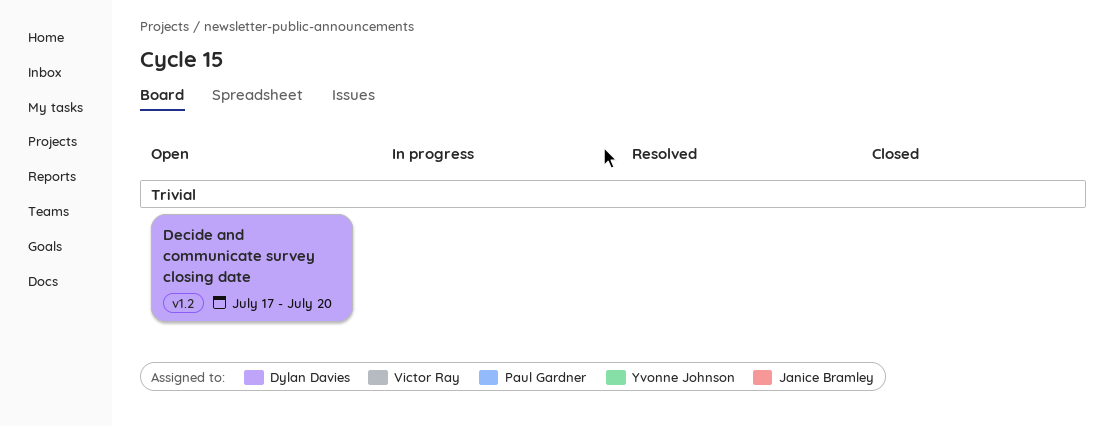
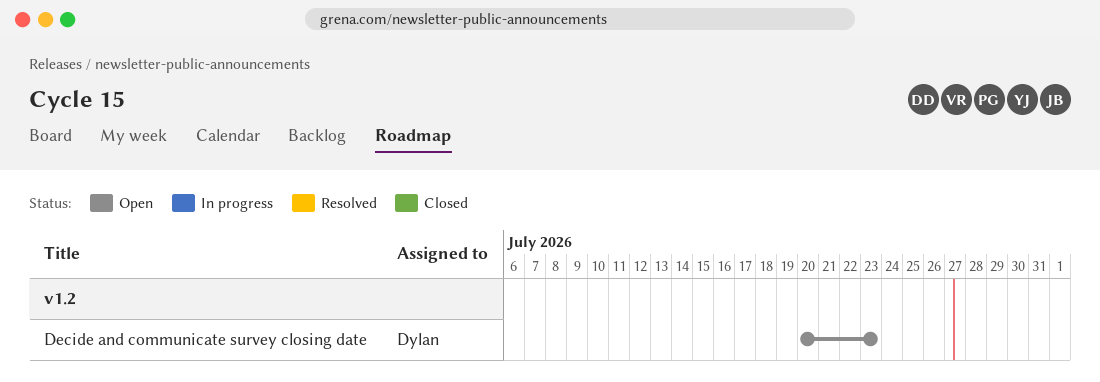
Decide and communicate survey closing date, start: Jul 17 -> Jul 20
Decide and communicate survey closing date, due: Jul 20 -> Jul 23

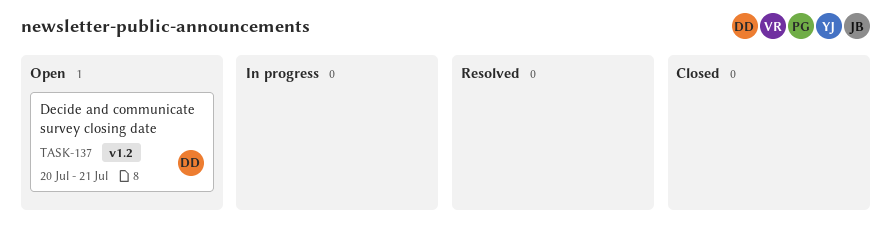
Decide and communicate survey closing date, due: Jul 23 -> Jul 21

